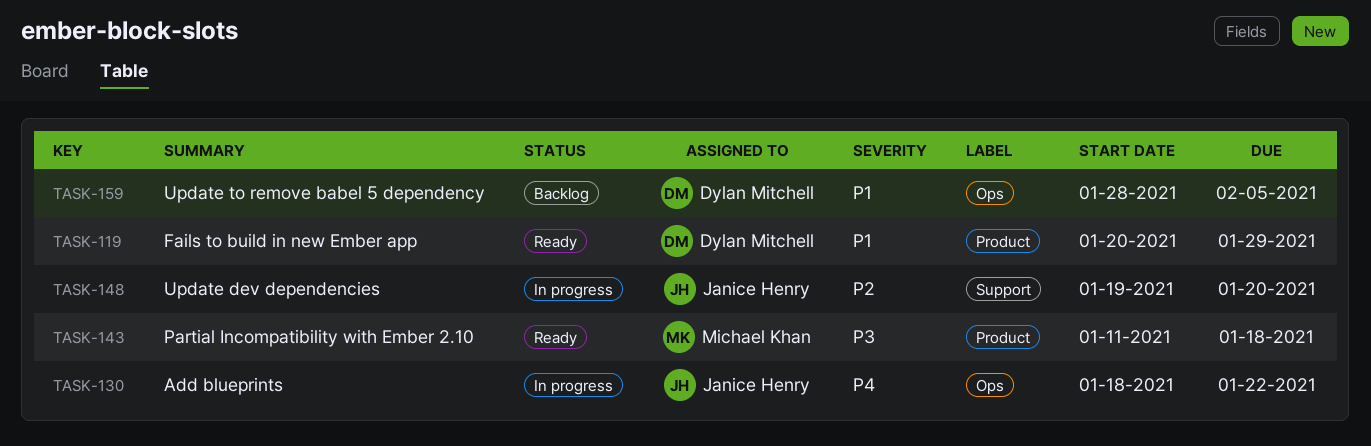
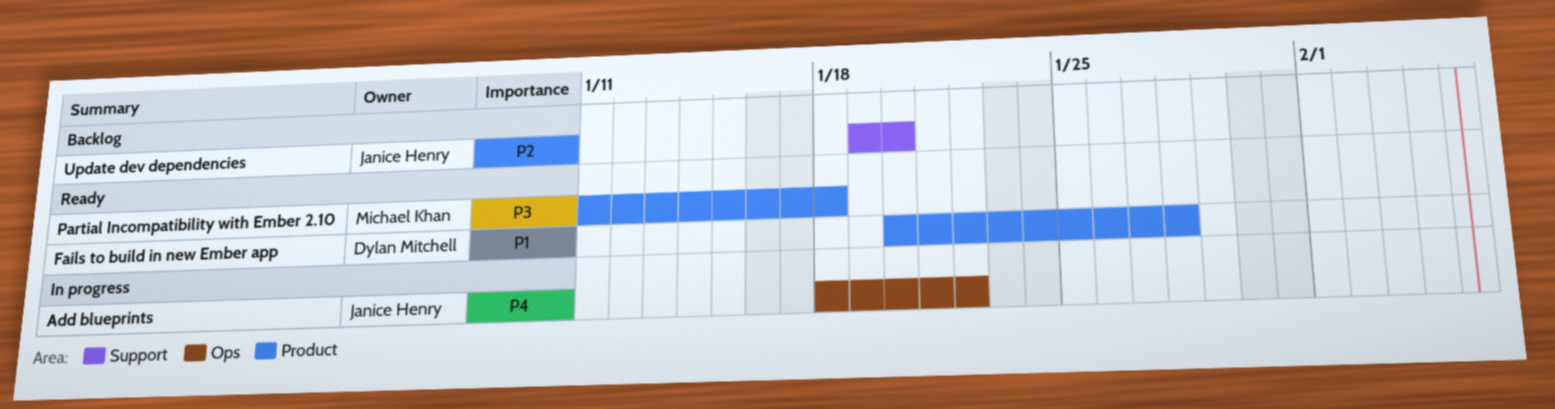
Fails to build in new Ember app, due: Jan 29 -> Jan 28
Update dev dependencies, status: In progress -> Backlog
Update to remove babel 5 dependency: present -> none

